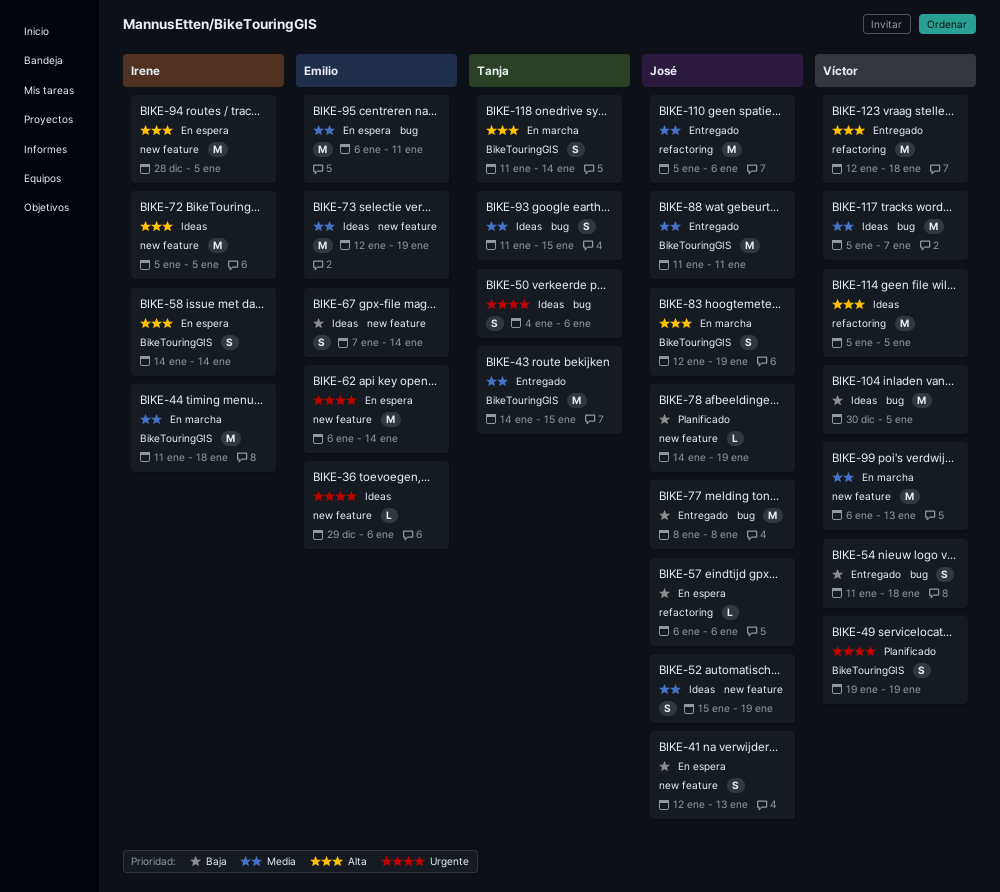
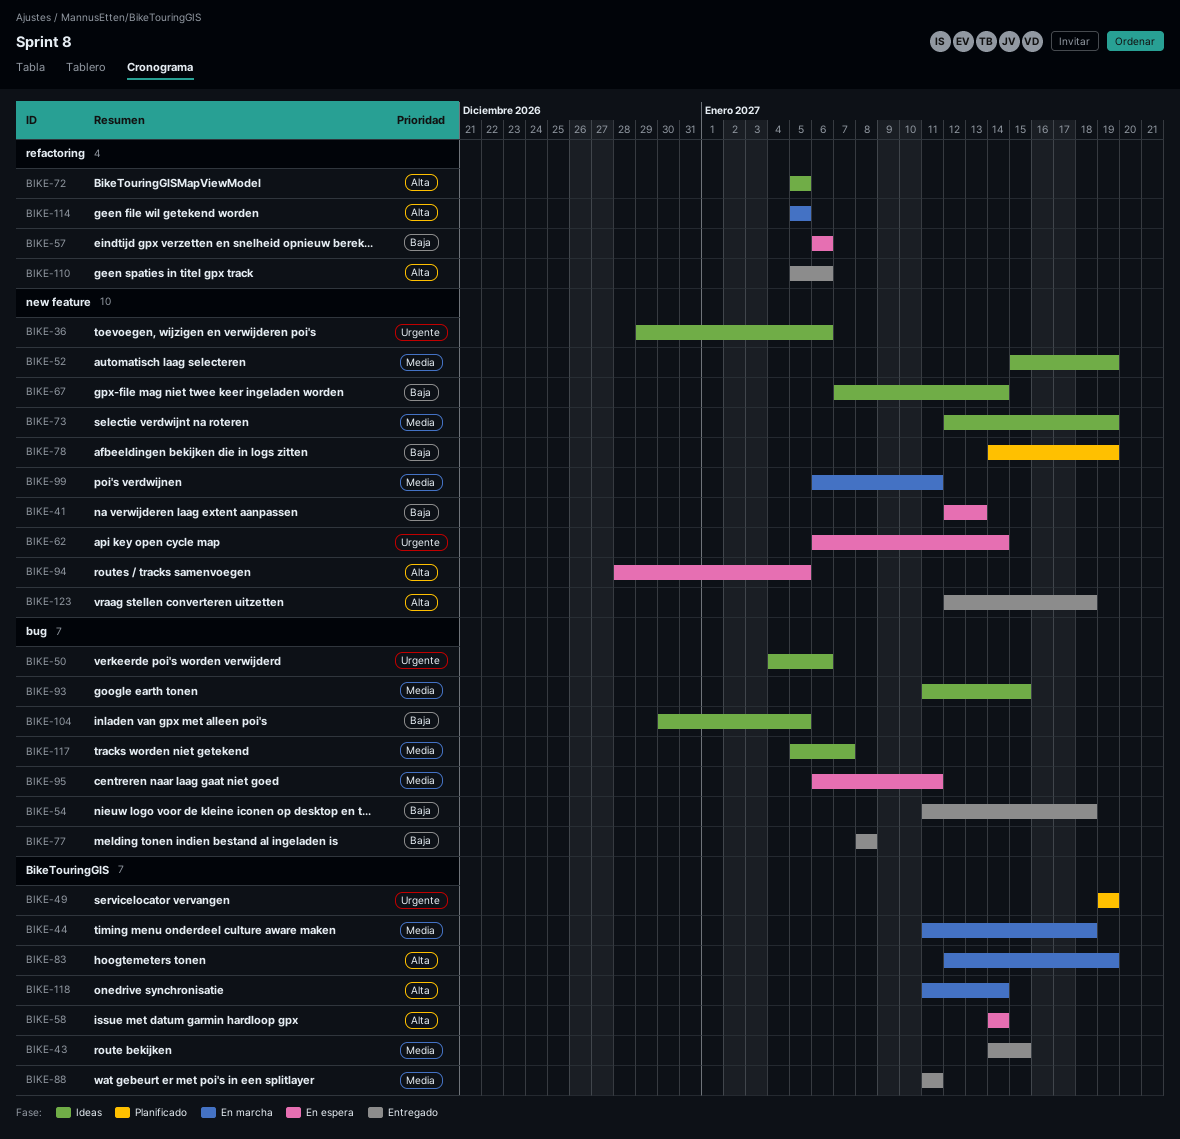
BIKE-72, label: new feature -> refactoring
BIKE-99, due: Jan 13 -> Jan 11
BIKE-110, priority: Media -> Alta
BIKE-114, status: Ideas -> En marcha
BIKE-123, label: refactoring -> new feature

